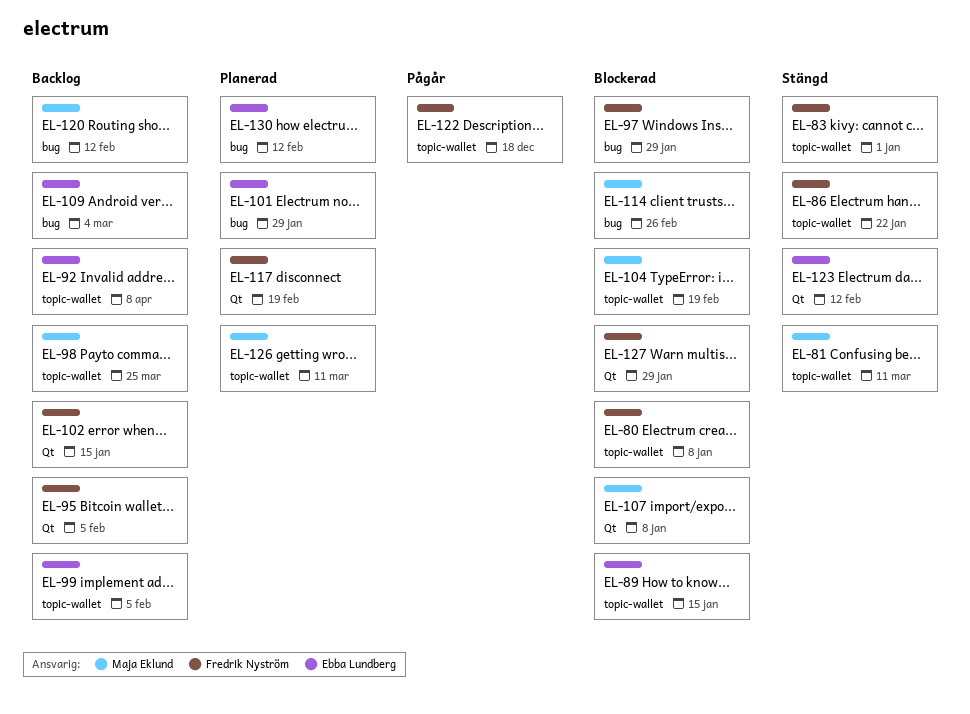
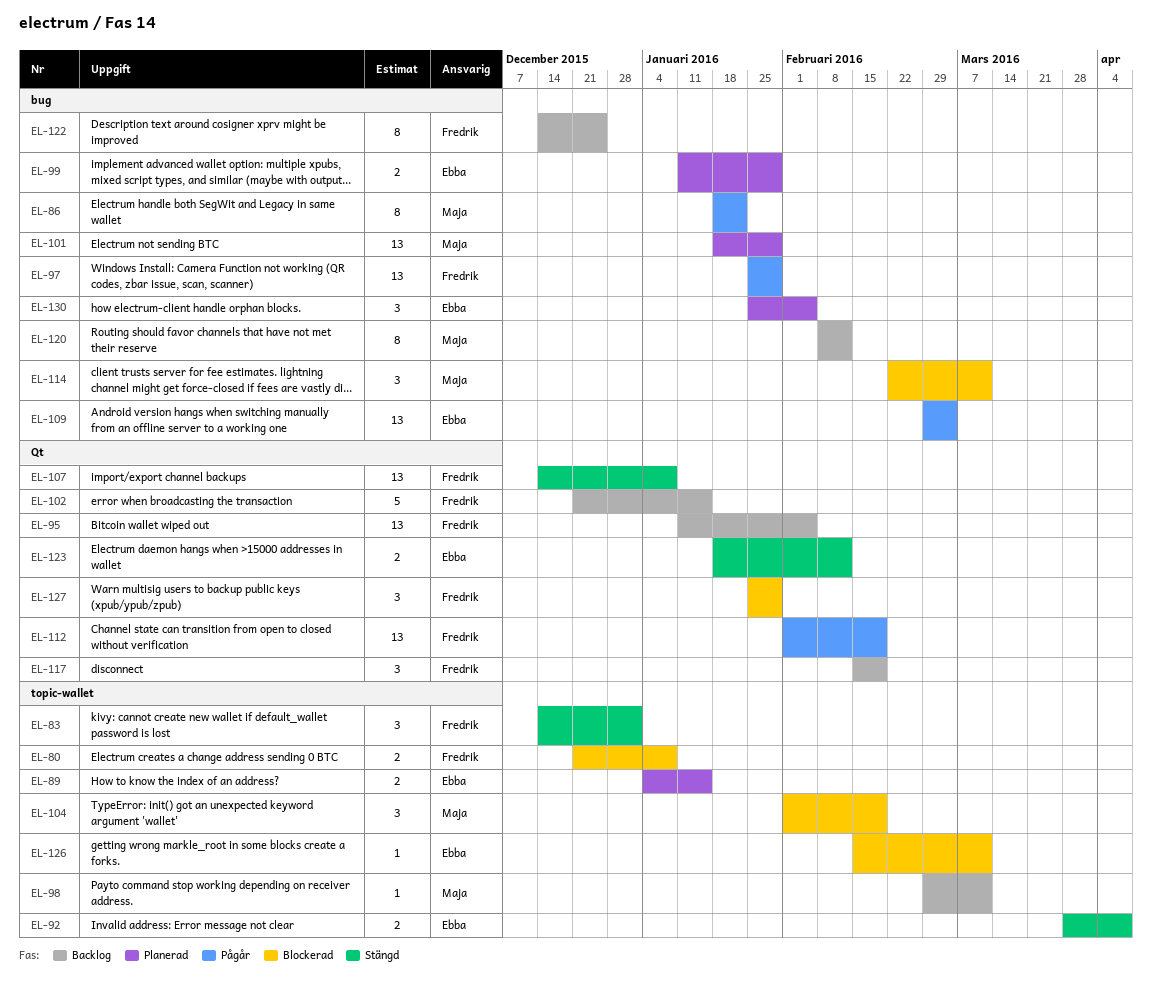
EL-81: present -> none
EL-86, status: Stängd -> Pågår
EL-86, owner: Fredrik Nyström -> Maja Eklund
EL-86, label: topic-wallet -> bug
EL-89, status: Blockerad -> Planerad
EL-92, status: Backlog -> Stängd
EL-97, status: Blockerad -> Pågår
EL-98, due: Mar 25 -> Mar 11
EL-99, status: Backlog -> Planerad
EL-99, label: topic-wallet -> bug
EL-99, due: Feb 5 -> Jan 29
EL-101, owner: Ebba Lundberg -> Maja Eklund
EL-107, status: Blockerad -> Stängd
EL-107, owner: Maja Eklund -> Fredrik Nyström
EL-109, status: Backlog -> Pågår
EL-112: none -> present
EL-114, due: Feb 26 -> Mar 11
EL-117, status: Planerad -> Backlog
EL-122, status: Pågår -> Backlog
EL-122, label: topic-wallet -> bug
EL-122, due: Dec 18 -> Dec 25
EL-126, status: Planerad -> Blockerad
EL-126, owner: Maja Eklund -> Ebba Lundberg
EL-130, due: Feb 12 -> Feb 5

